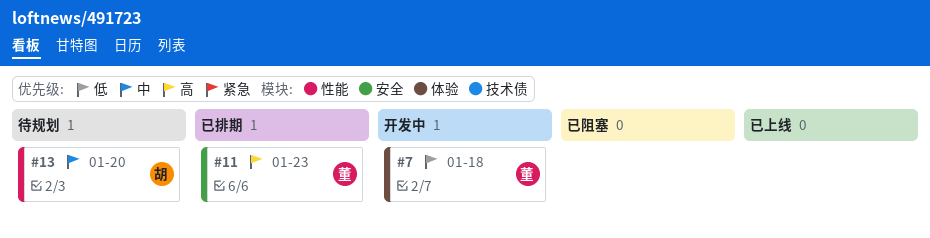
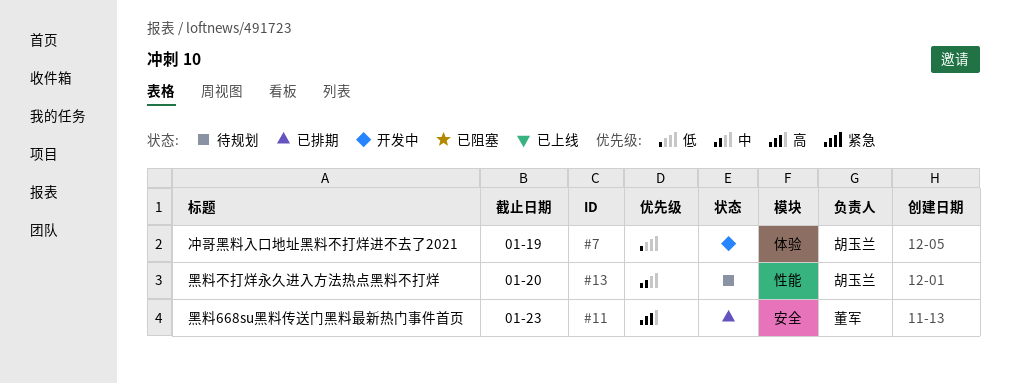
#7, owner: 董军 -> 胡玉兰
#7, due: Jan 18 -> Jan 19

